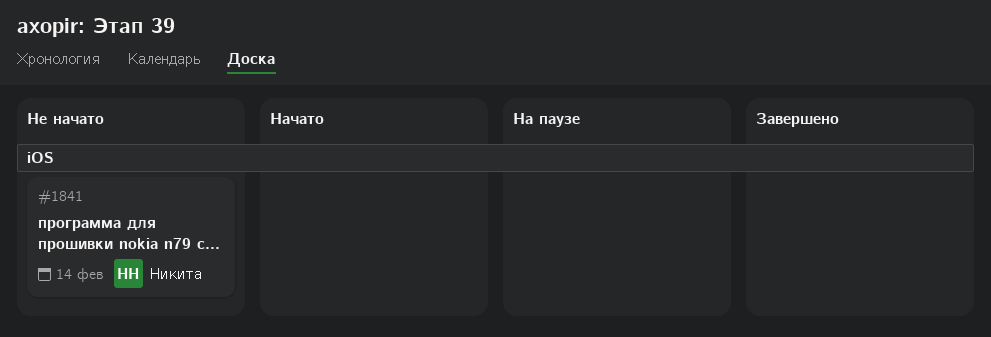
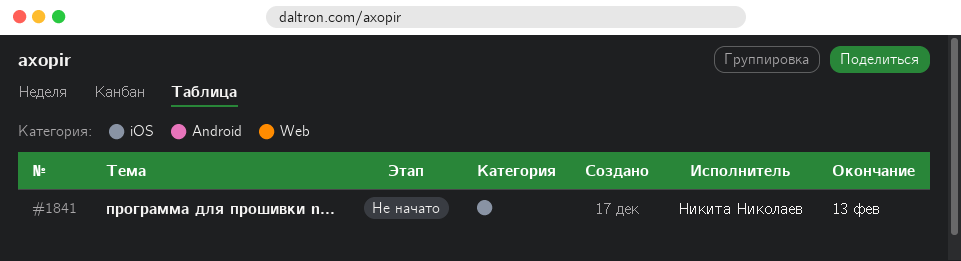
#1841, due: Feb 14 -> Feb 13

